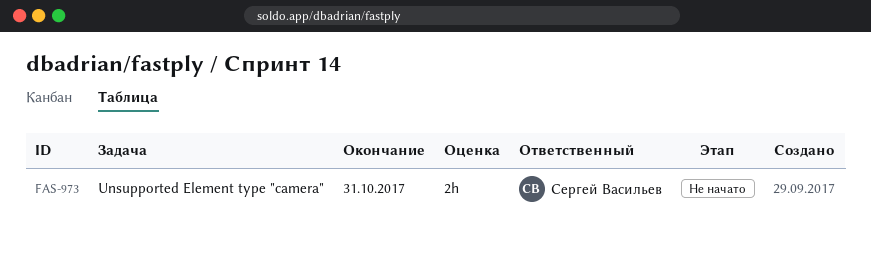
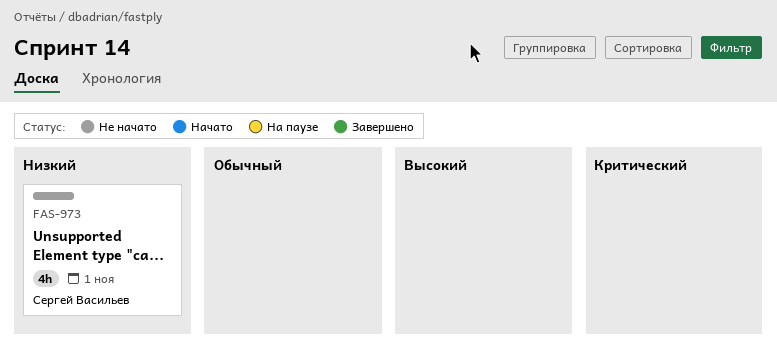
FAS-973, estimate: 2h -> 4h
FAS-973, due: Oct 31 -> Nov 1

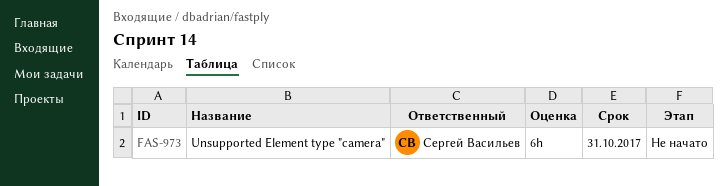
FAS-973, estimate: 4h -> 6h
FAS-973, due: Nov 1 -> Oct 31

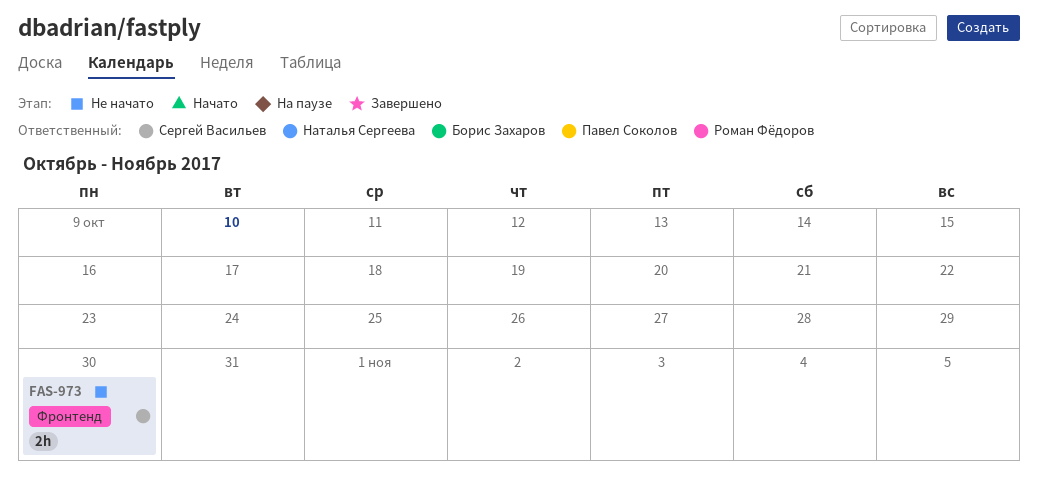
FAS-973, estimate: 6h -> 2h
FAS-973, due: Oct 31 -> Oct 30

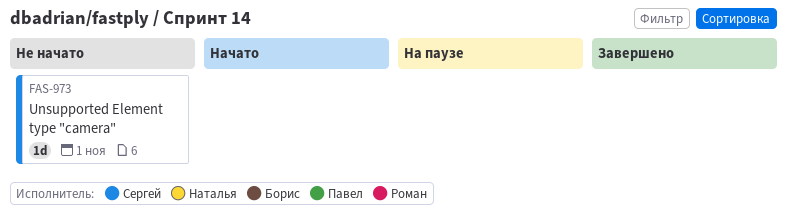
FAS-973, estimate: 2h -> 1d
FAS-973, due: Oct 30 -> Nov 1

